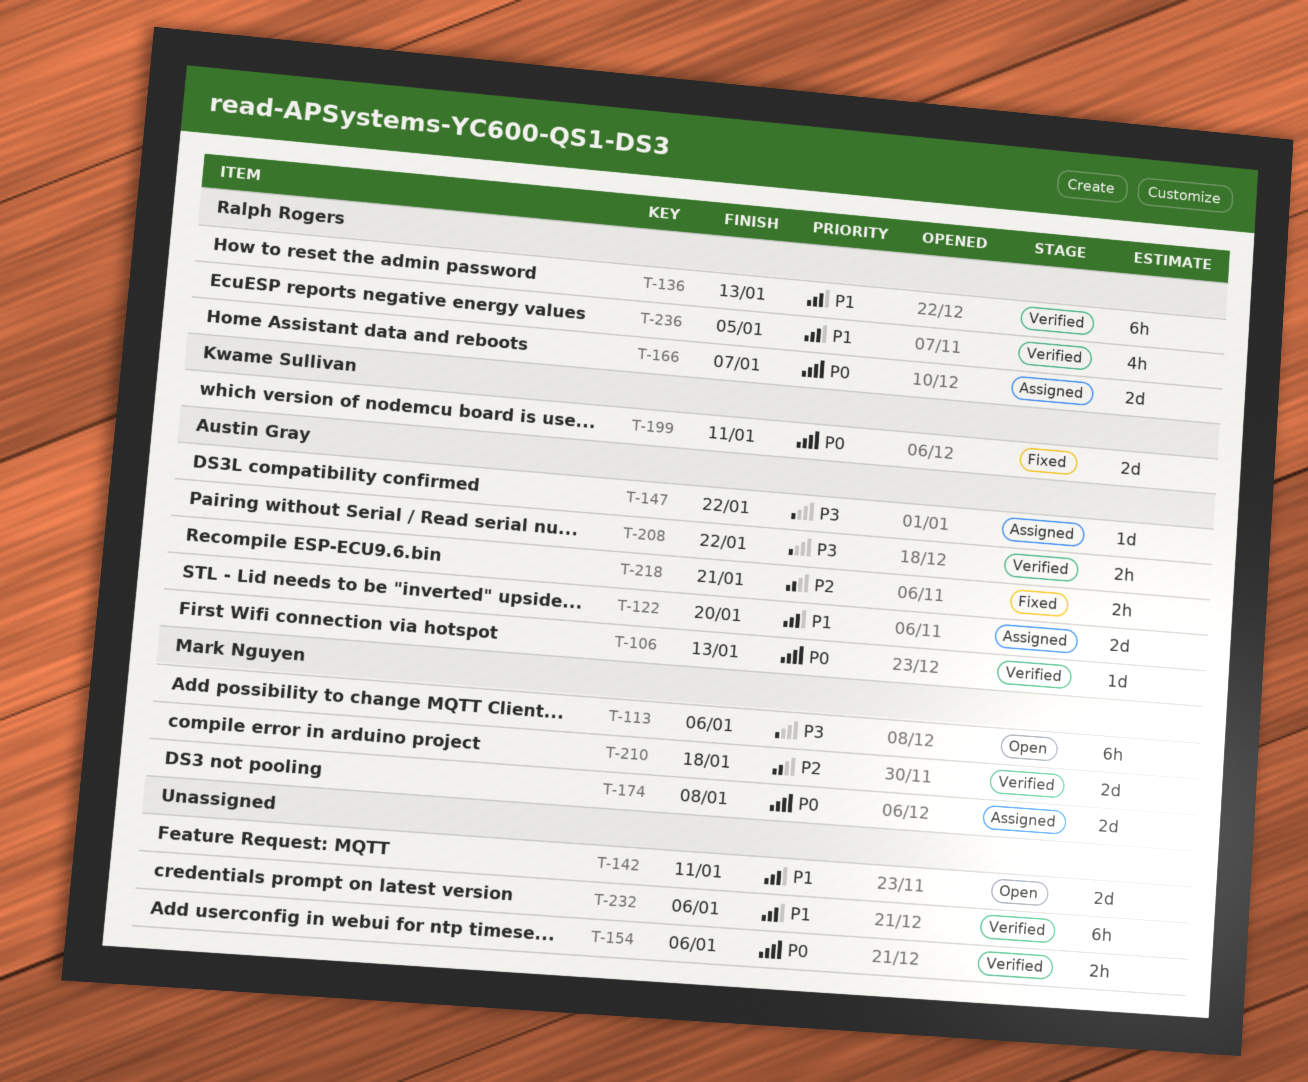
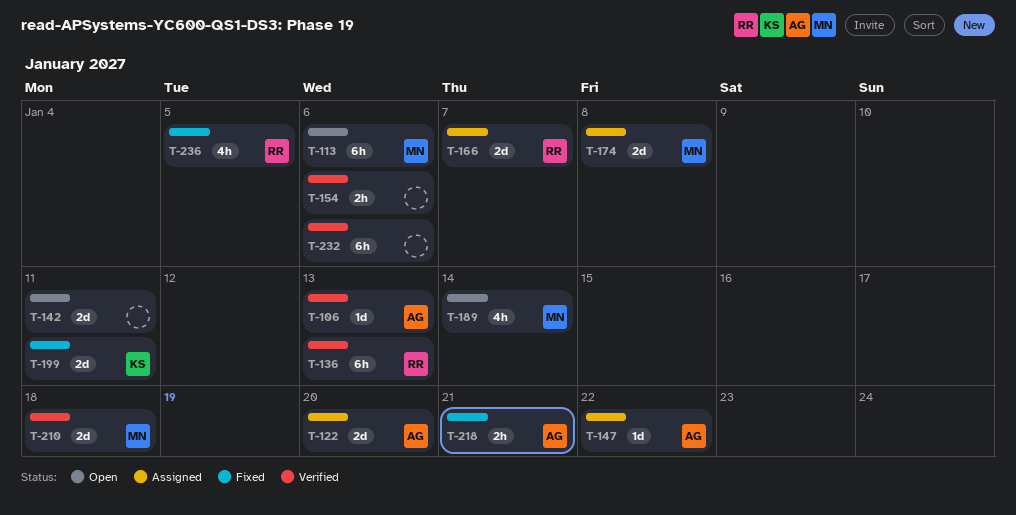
T-189: none -> present
T-208: present -> none
T-236, status: Verified -> Fixed

